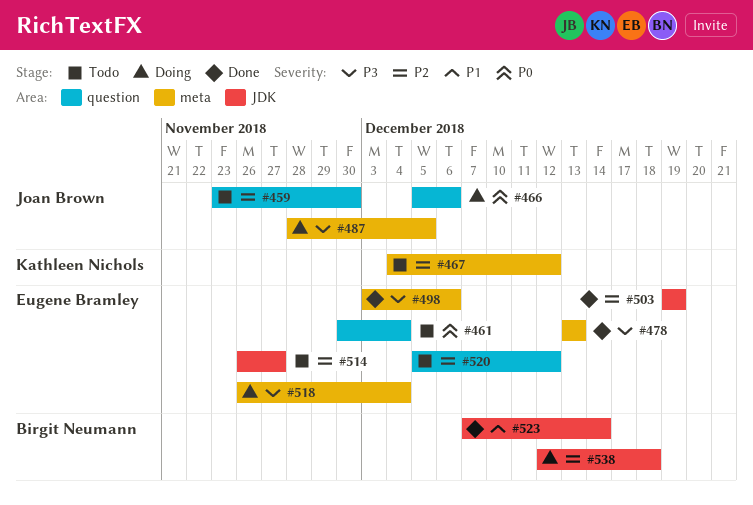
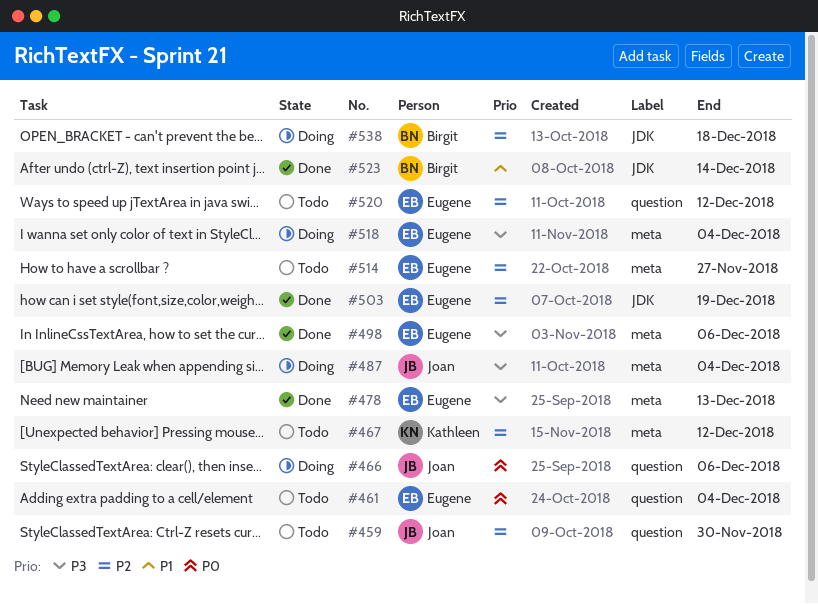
#487, due: Dec 5 -> Dec 4
#514, label: JDK -> meta

